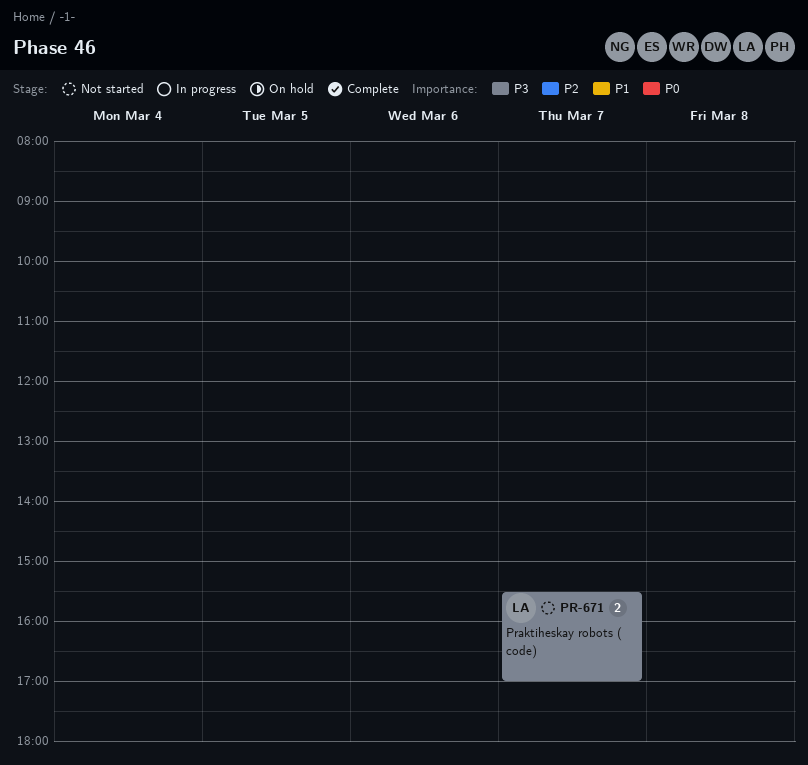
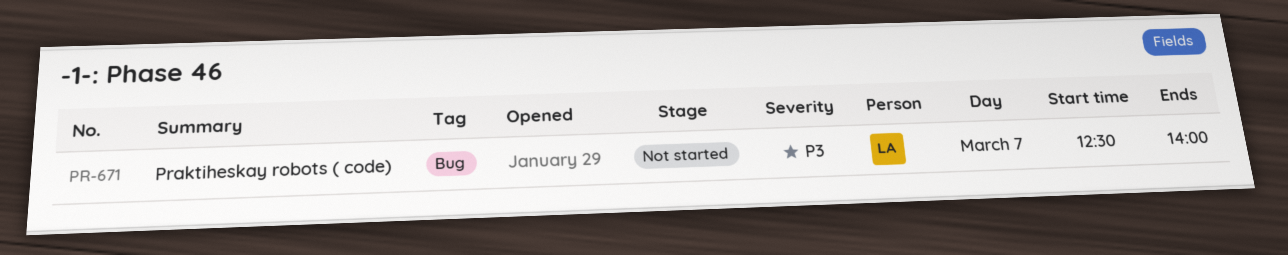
PR-671, begins: 15:30 -> 12:30
PR-671, ends: 17:00 -> 14:00

